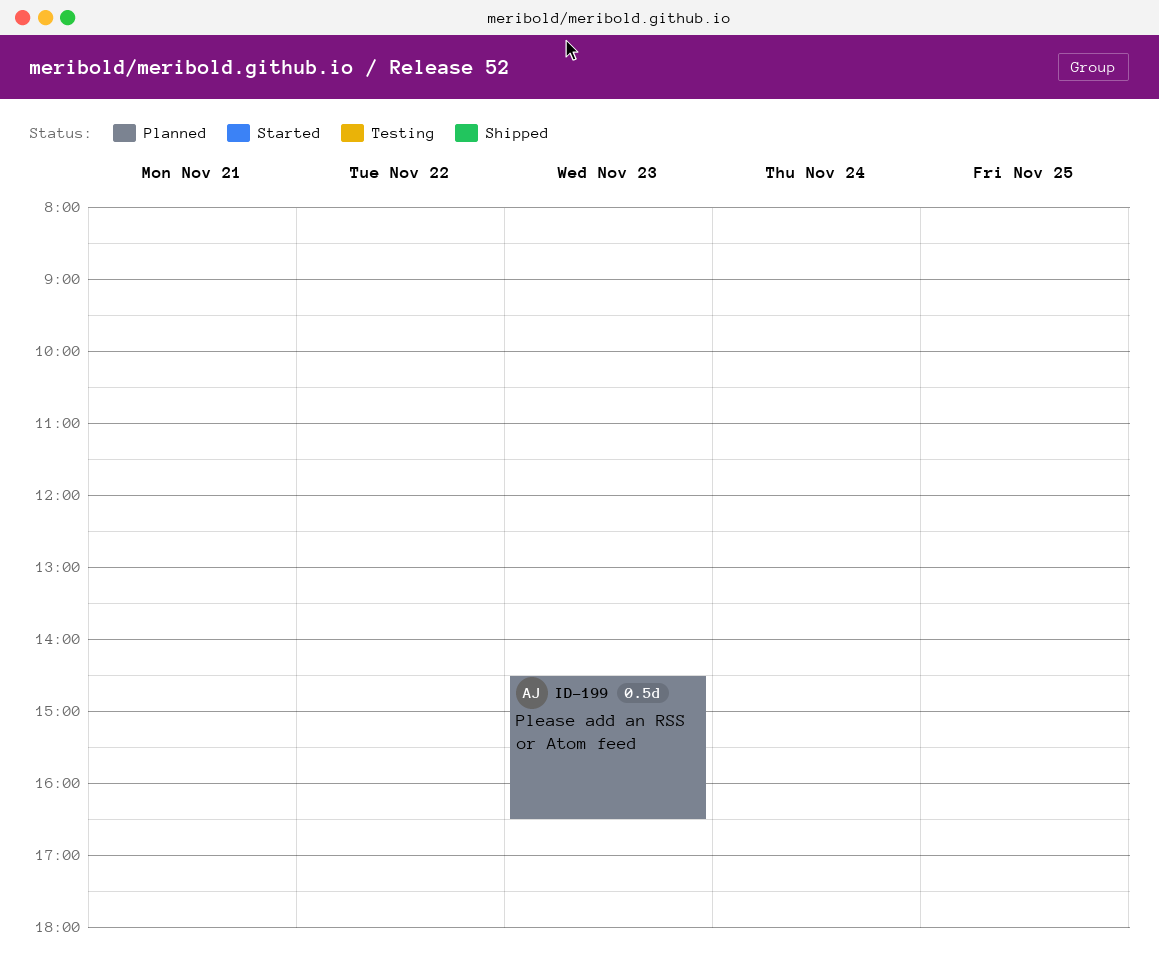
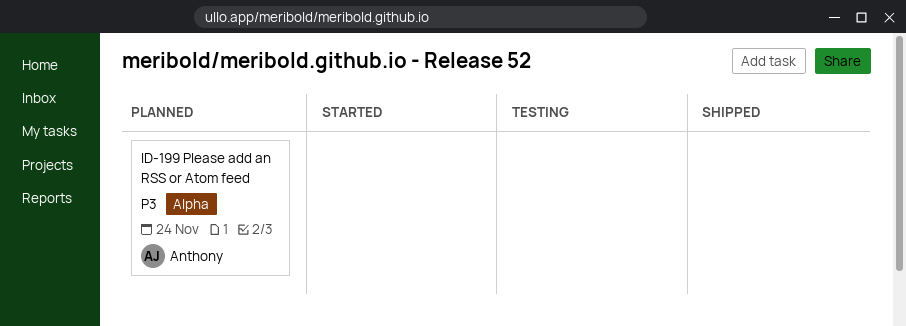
ID-199, day: Nov 23 -> Nov 24

